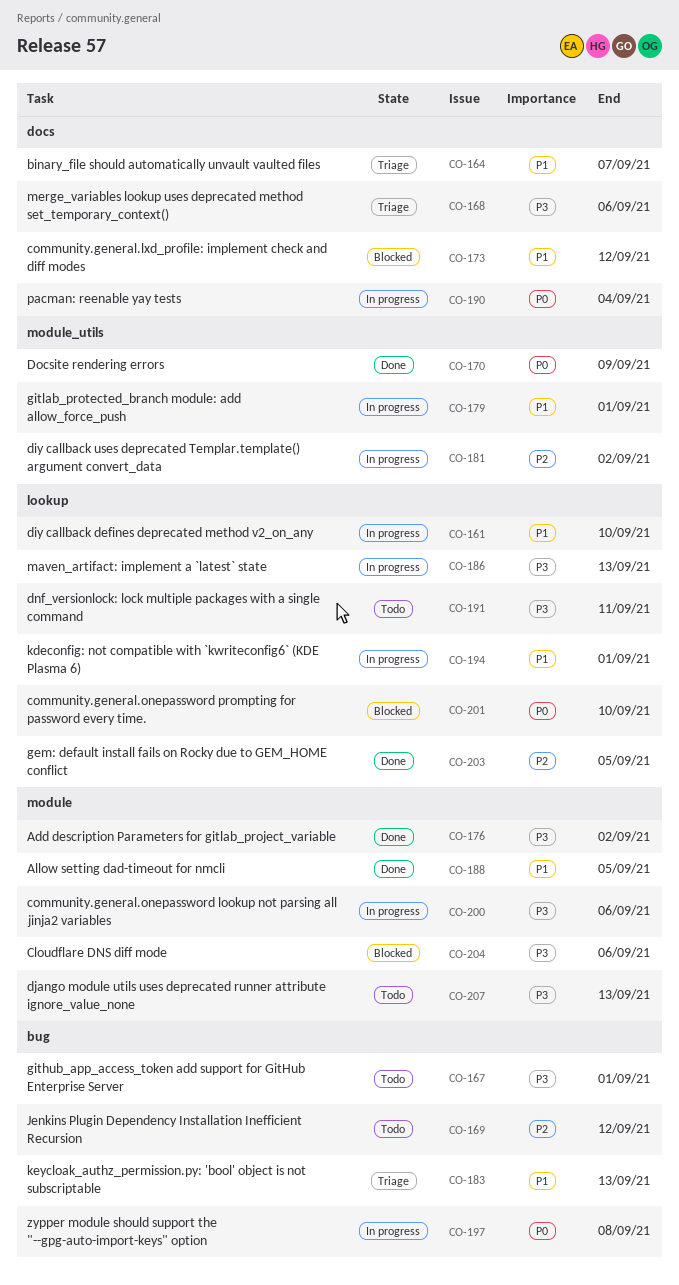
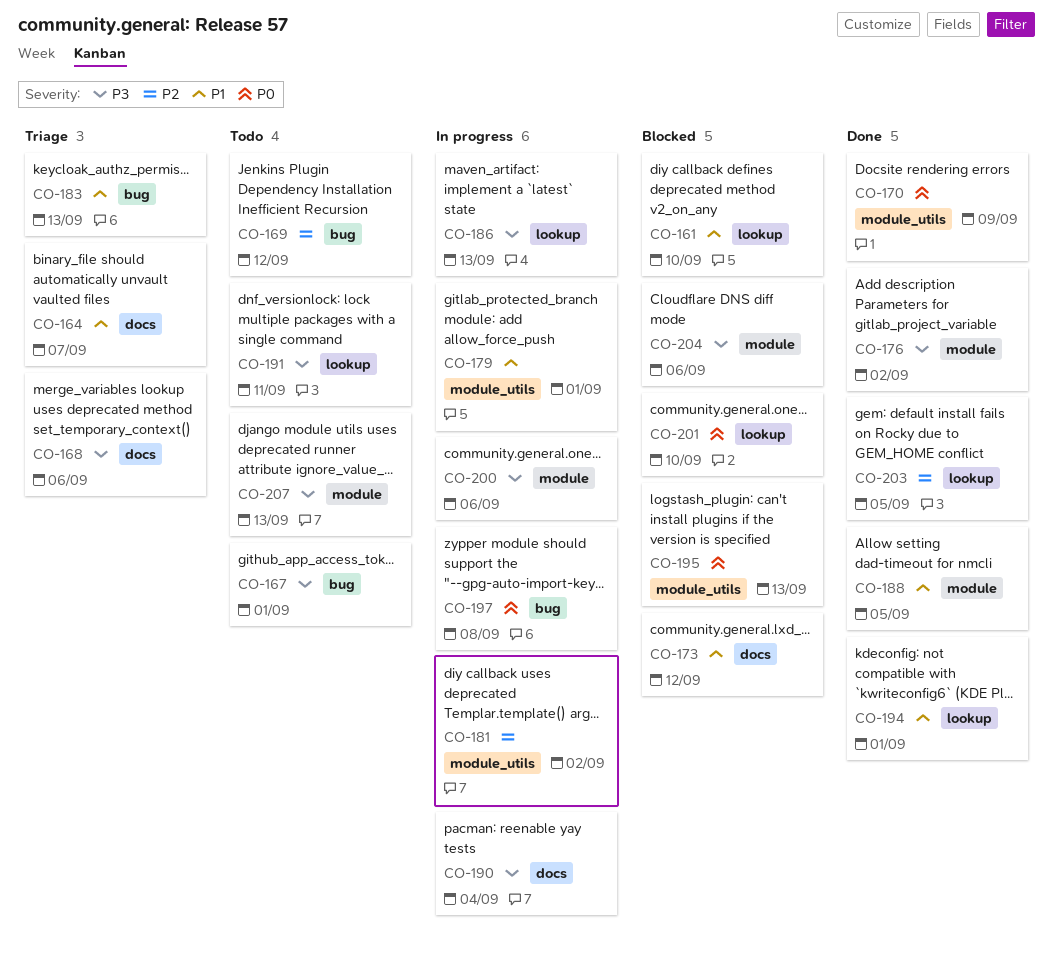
CO-161, status: In progress -> Blocked
CO-190, priority: P0 -> P3
CO-194, status: In progress -> Done
CO-195: none -> present

